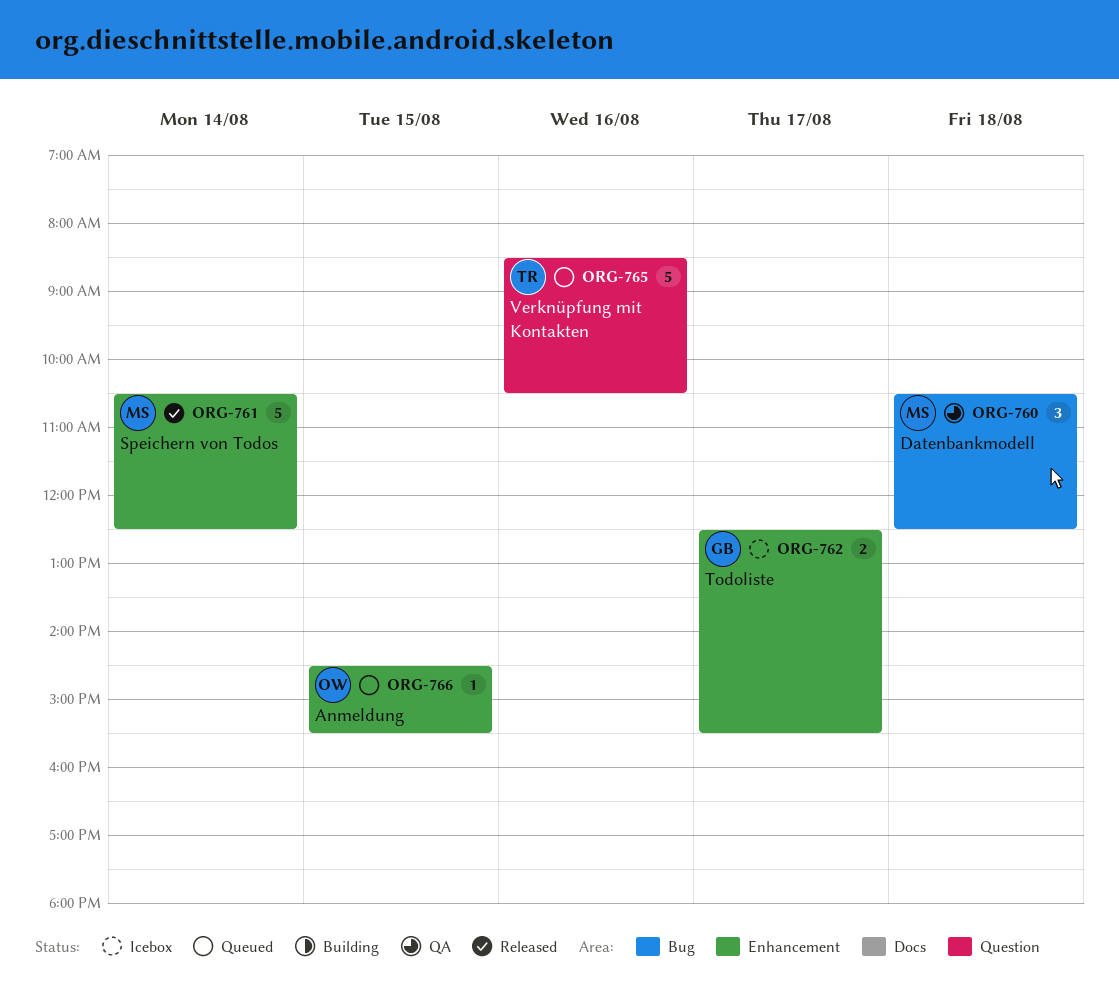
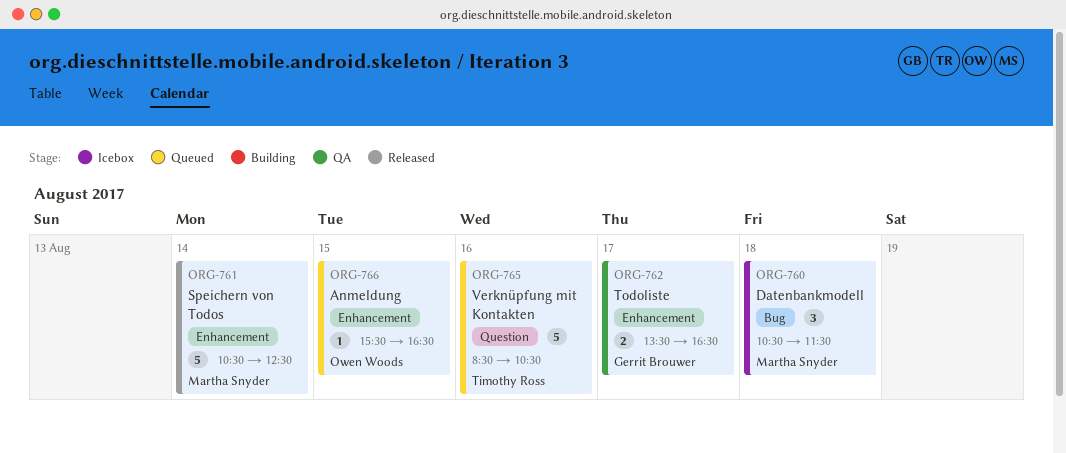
ORG-760, status: QA -> Icebox
ORG-760, ends: 12:30 -> 11:30
ORG-762, status: Icebox -> QA
ORG-762, begins: 12:30 -> 13:30
ORG-762, ends: 15:30 -> 16:30
ORG-766, begins: 14:30 -> 15:30
ORG-766, ends: 15:30 -> 16:30

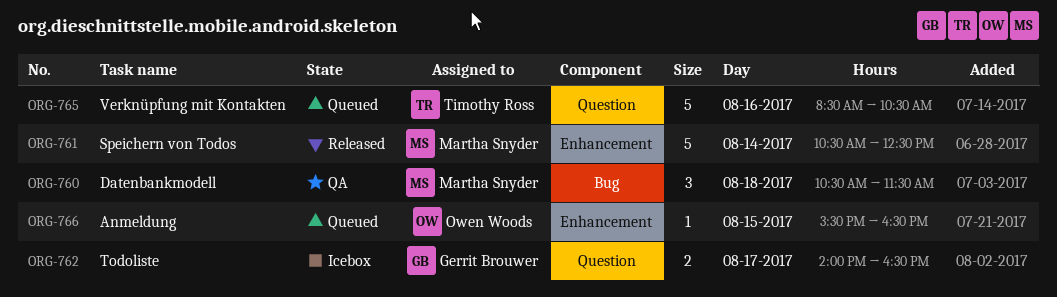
ORG-760, status: Icebox -> QA
ORG-762, status: QA -> Icebox
ORG-762, label: Enhancement -> Question
ORG-762, begins: 13:30 -> 14:00

